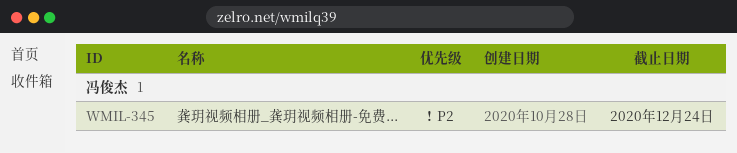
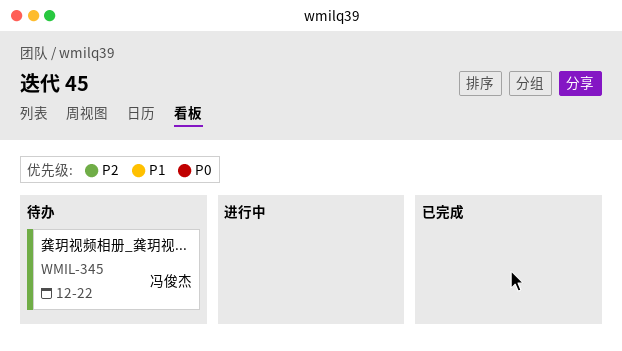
WMIL-345, due: Dec 24 -> Dec 22

